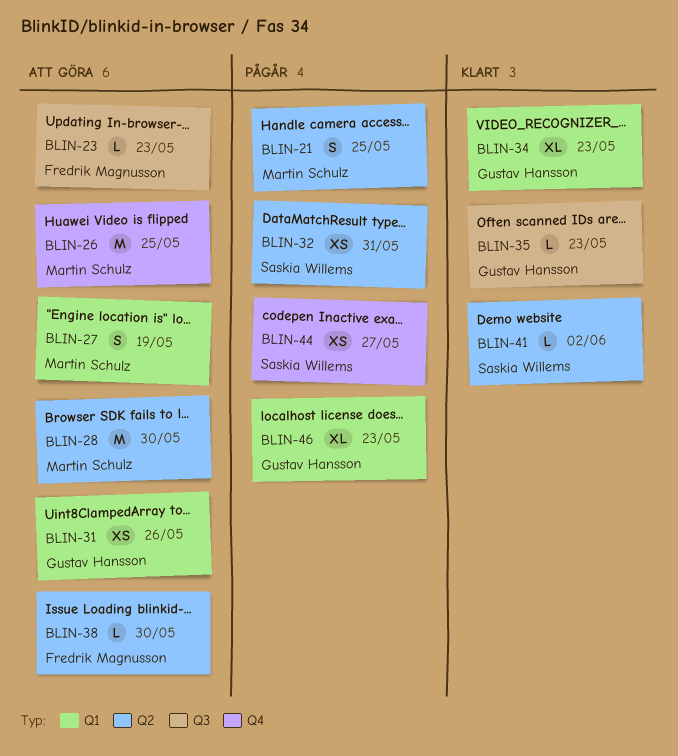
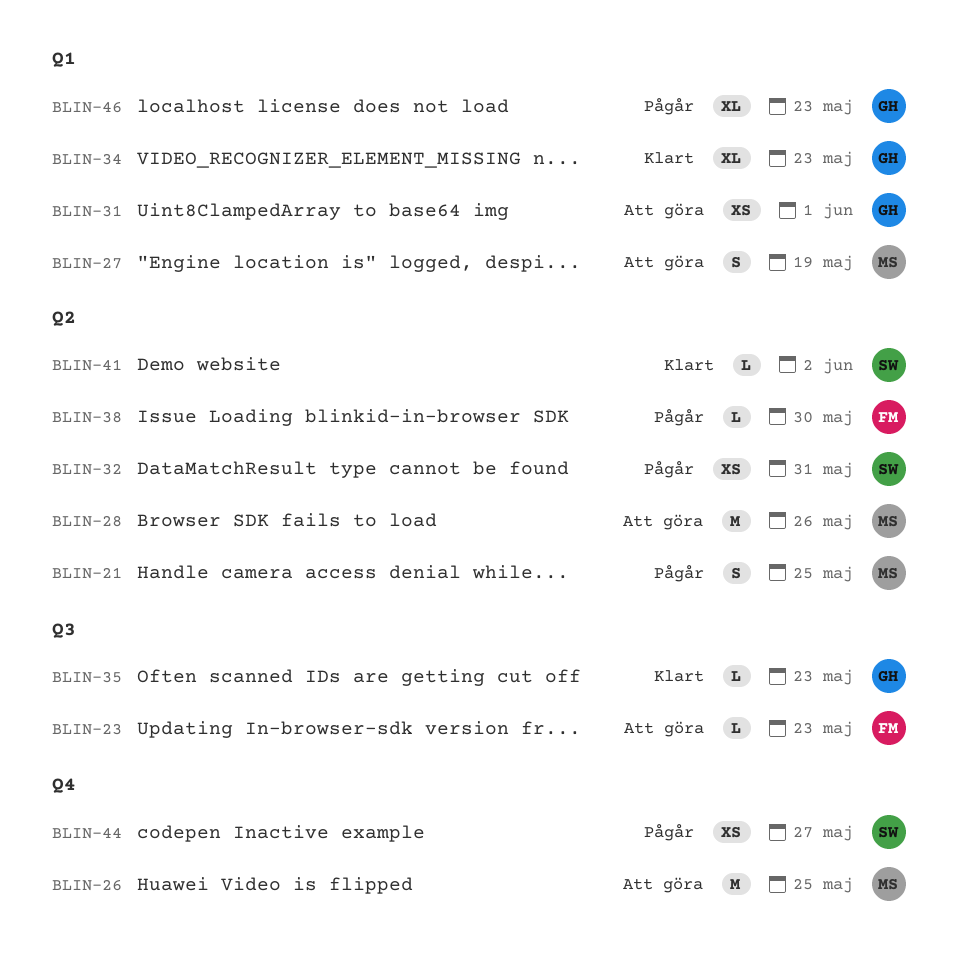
BLIN-28, due: May 30 -> May 26
BLIN-31, due: May 26 -> Jun 1
BLIN-38, status: Att göra -> Pågår

